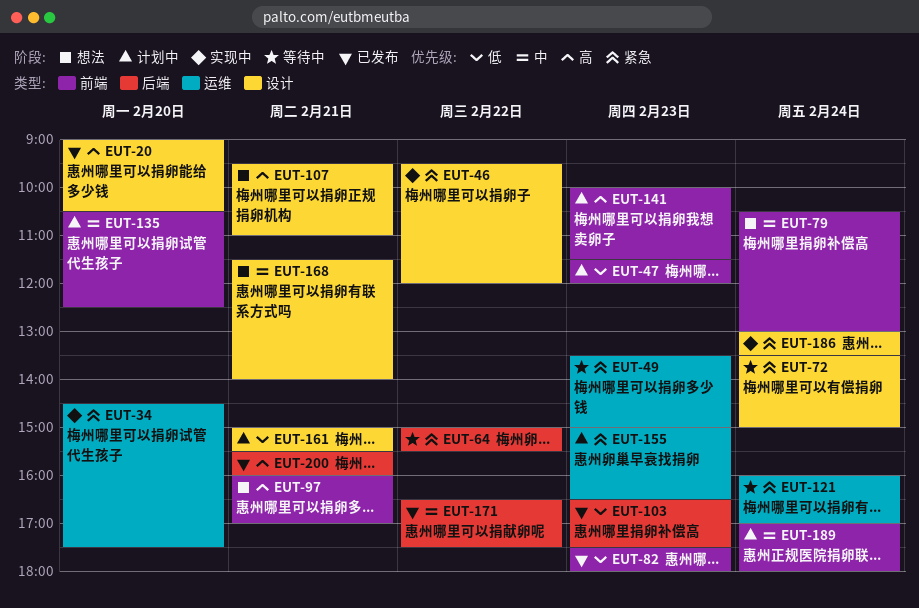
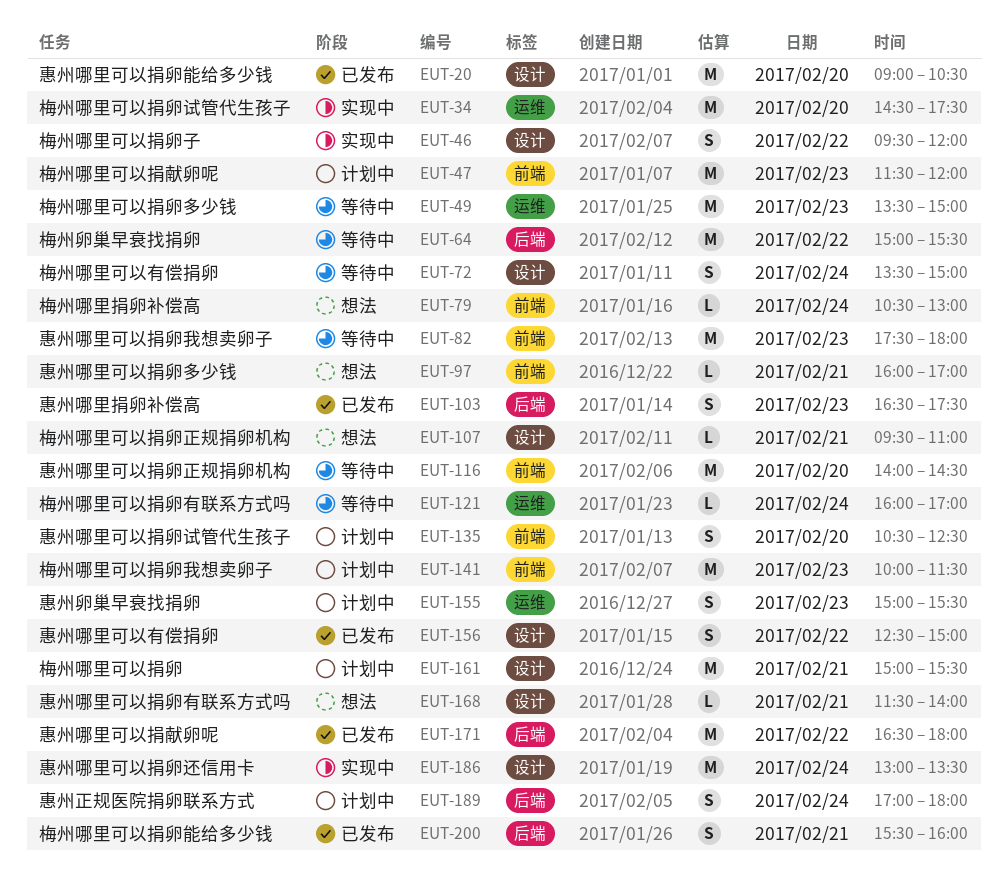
EUT-82, status: 已发布 -> 等待中
EUT-116: none -> present
EUT-155, ends: 16:30 -> 15:30
EUT-156: none -> present
EUT-171, ends: 17:30 -> 18:00
EUT-189, label: 前端 -> 后端

